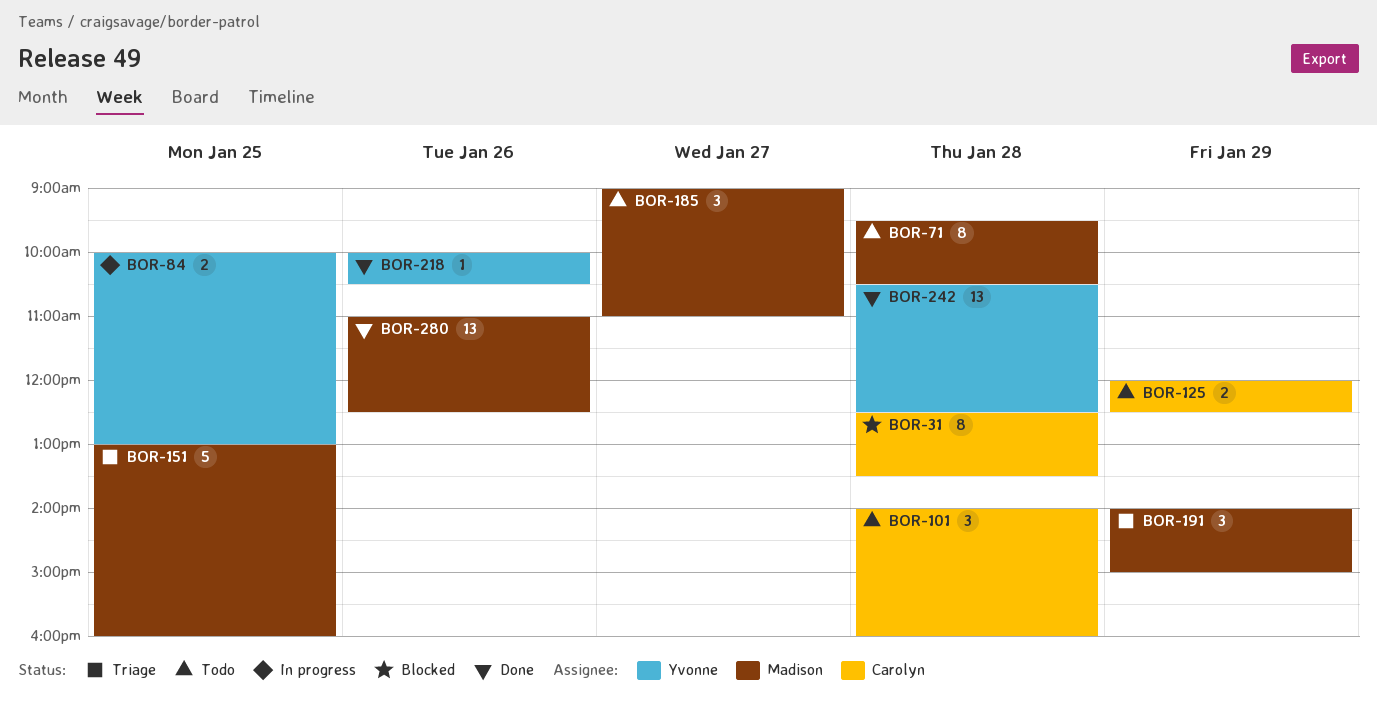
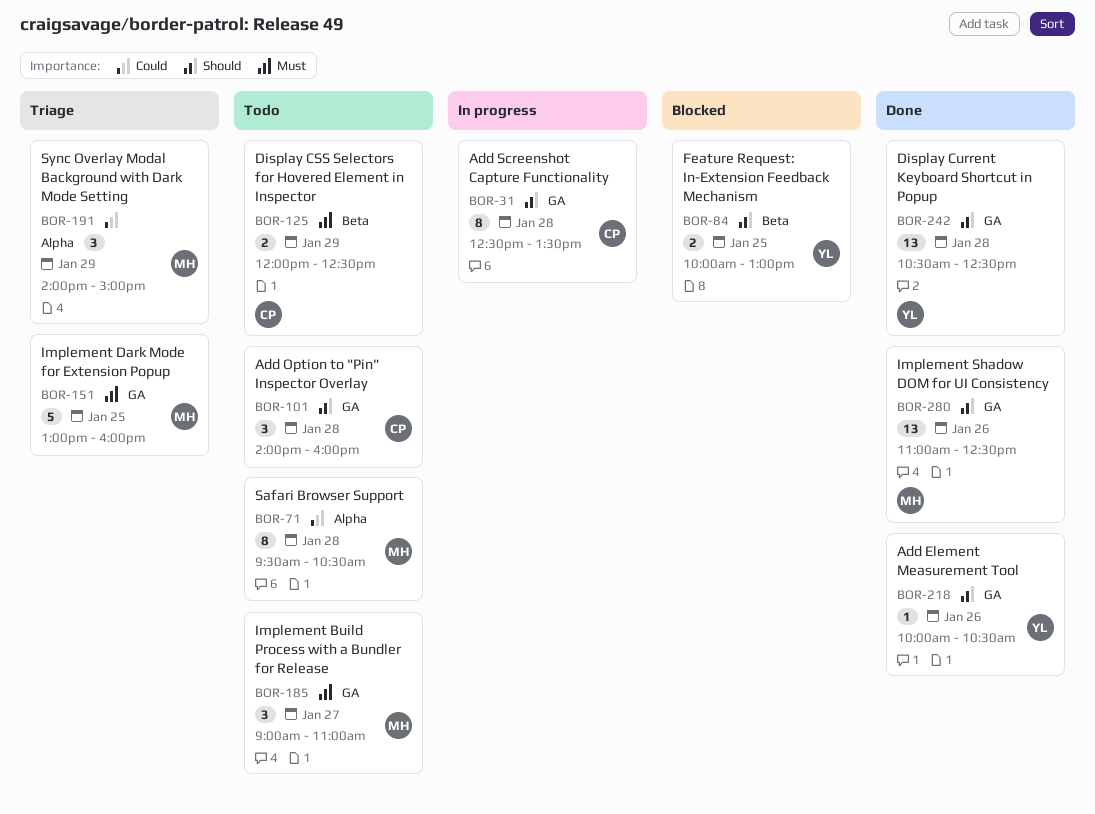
BOR-31, status: Blocked -> In progress
BOR-84, status: In progress -> Blocked

